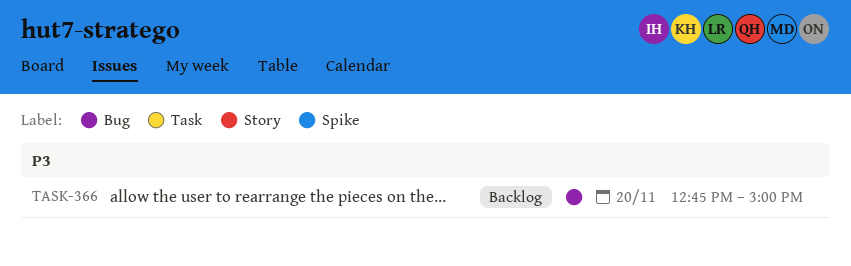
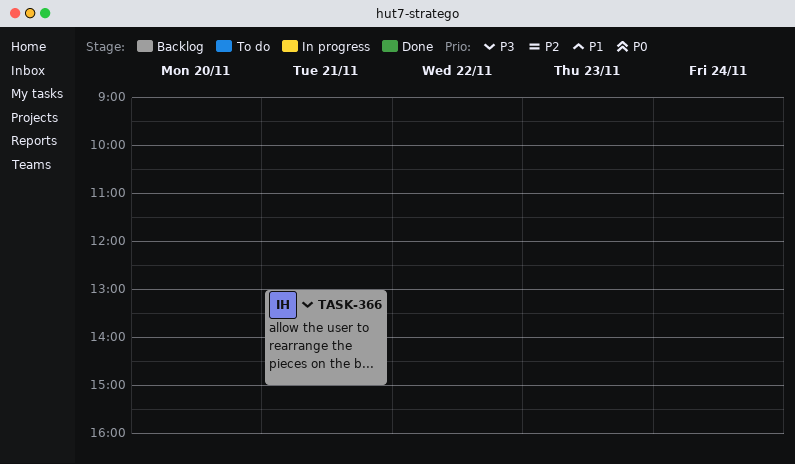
TASK-366, day: Nov 20 -> Nov 21
TASK-366, begins: 12:45 -> 13:00

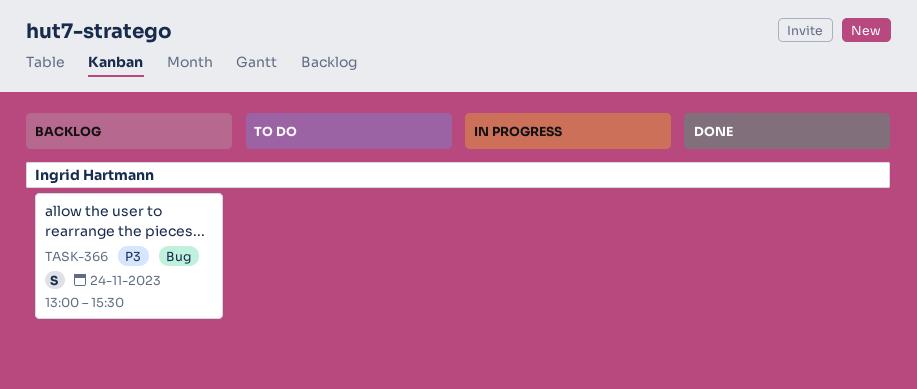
TASK-366, day: Nov 21 -> Nov 24
TASK-366, ends: 15:00 -> 15:30

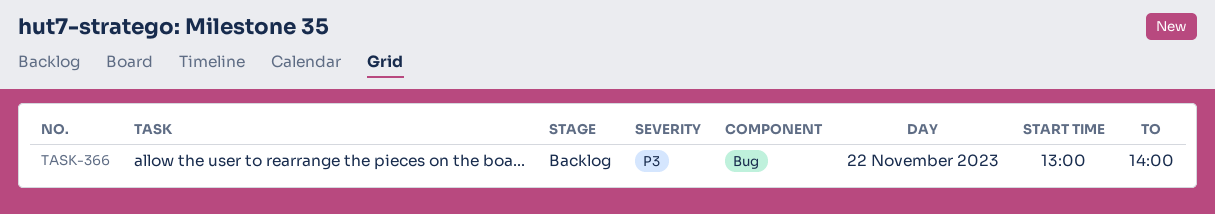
TASK-366, day: Nov 24 -> Nov 22
TASK-366, ends: 15:30 -> 14:00

